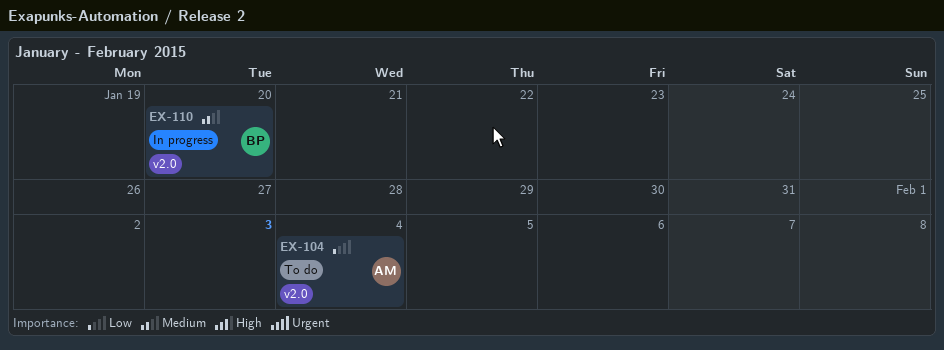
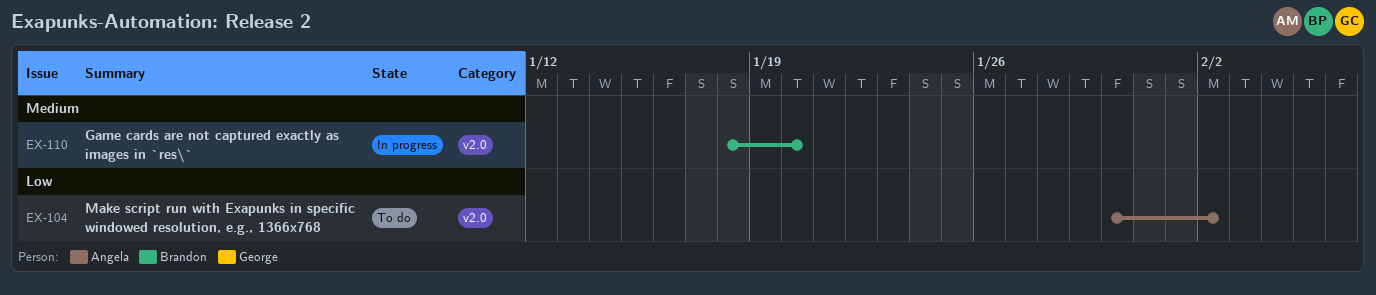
EX-104, due: Feb 4 -> Feb 2

